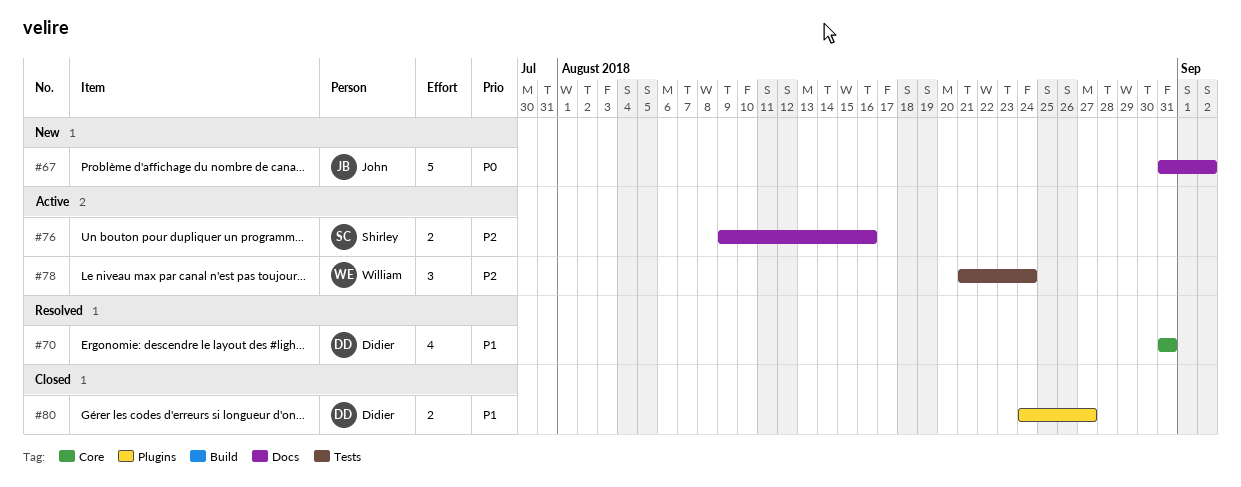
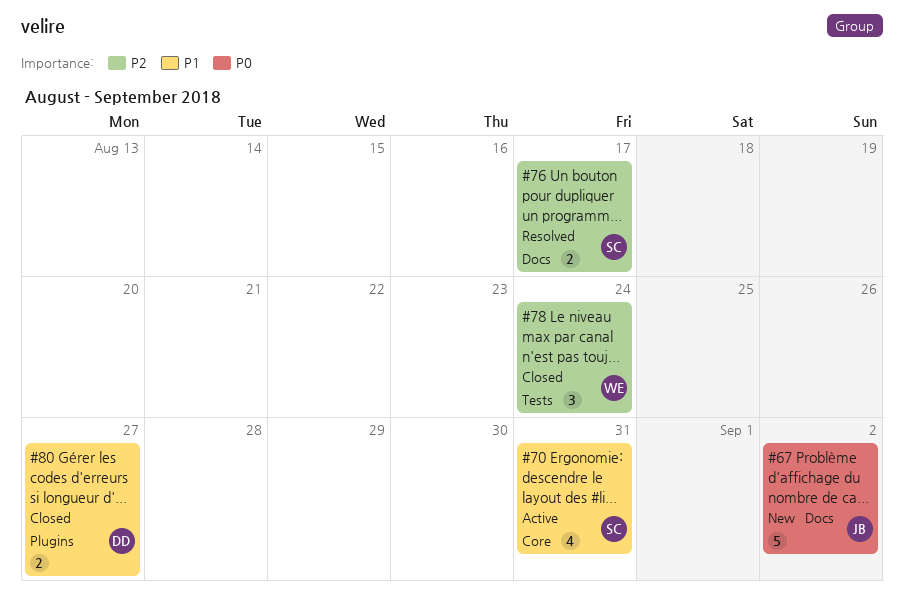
#70, status: Resolved -> Active
#70, owner: Didier -> Shirley
#76, status: Active -> Resolved
#76, due: Aug 16 -> Aug 17
#78, status: Active -> Closed

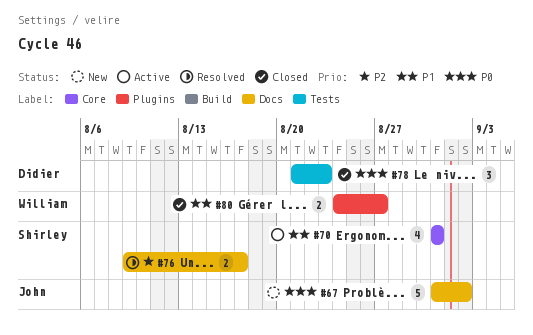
#78, owner: William -> Didier
#78, priority: P2 -> P0
#78, due: Aug 24 -> Aug 23
#80, owner: Didier -> William

